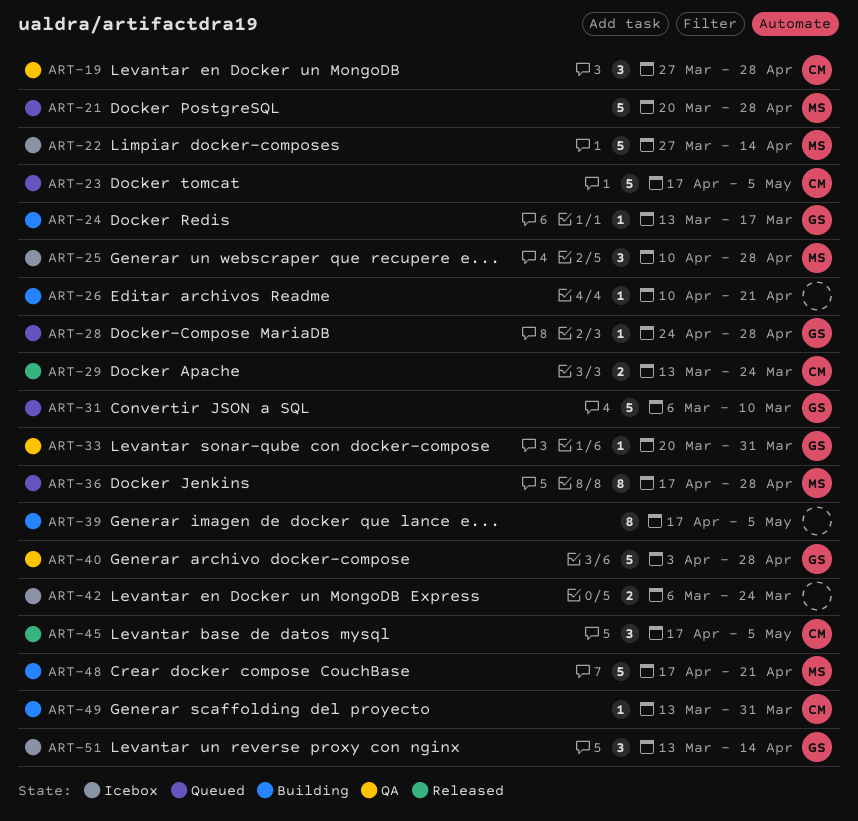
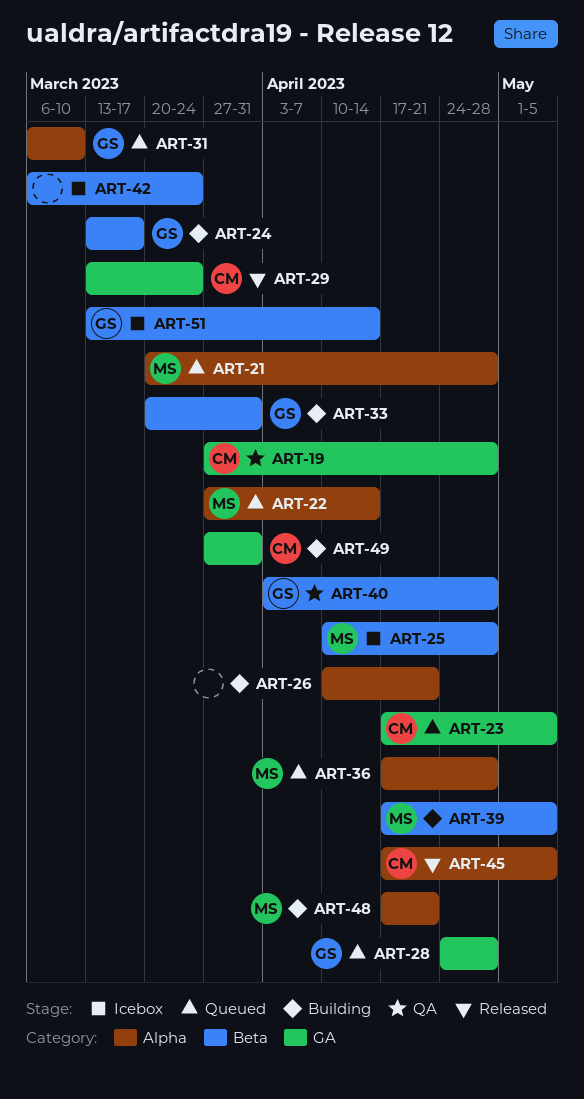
ART-22, status: Icebox -> Queued
ART-33, status: QA -> Building
ART-39, owner: none -> MS
ART-49, start: Mar 13 -> Mar 27

